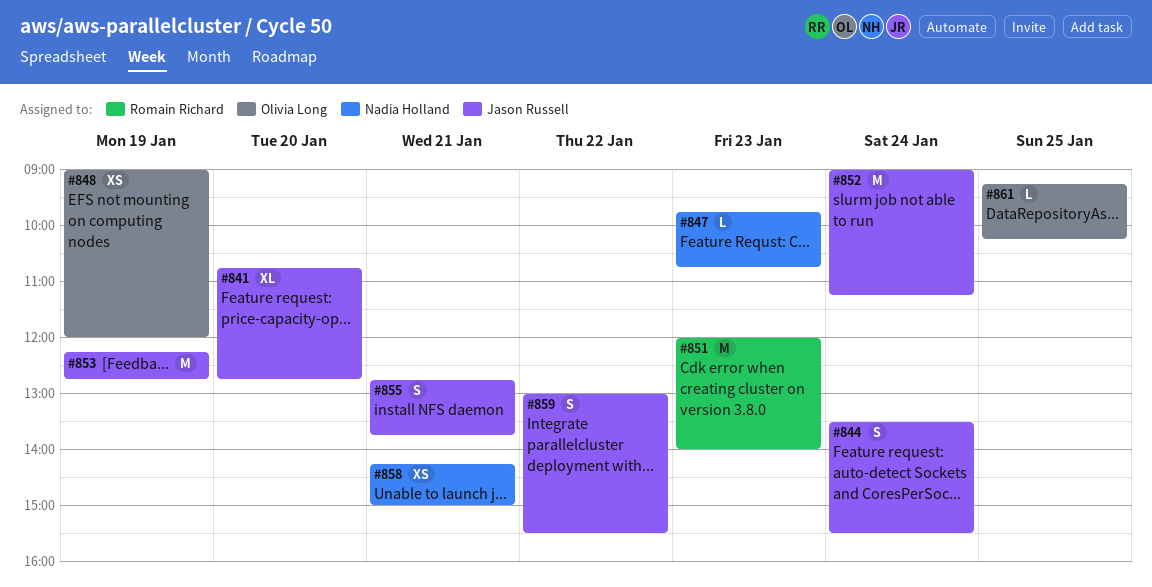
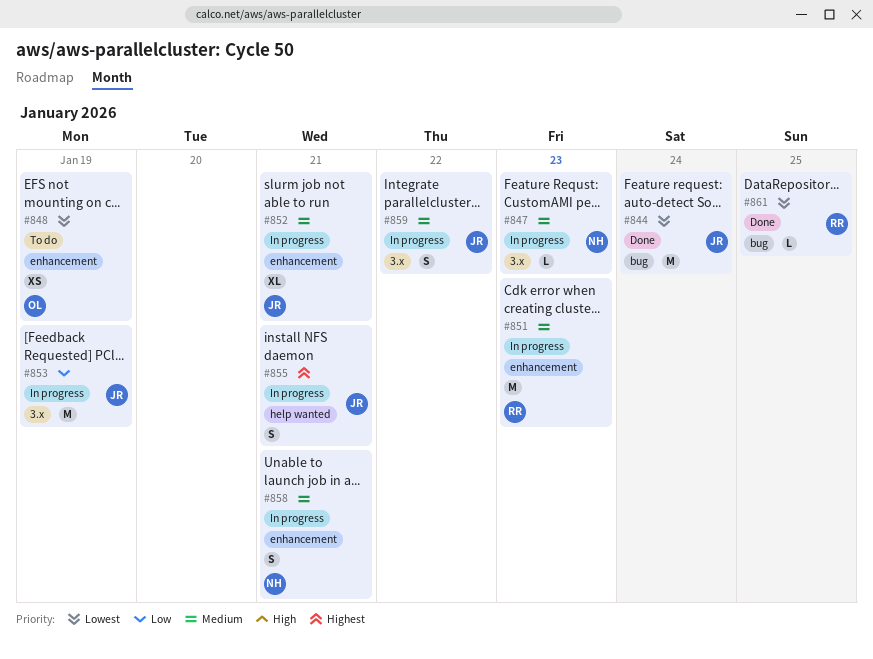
#841: present -> none
#844, estimate: S -> M
#852, estimate: M -> XL
#852, day: Jan 24 -> Jan 21
#858, estimate: XS -> S
#861, owner: Olivia Long -> Romain Richard

